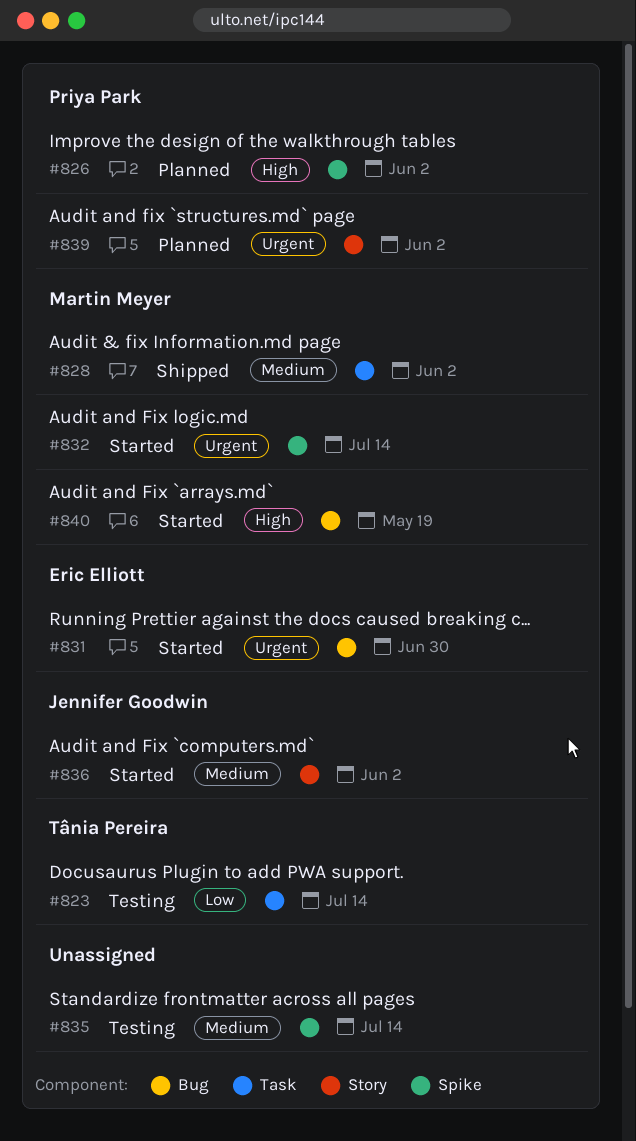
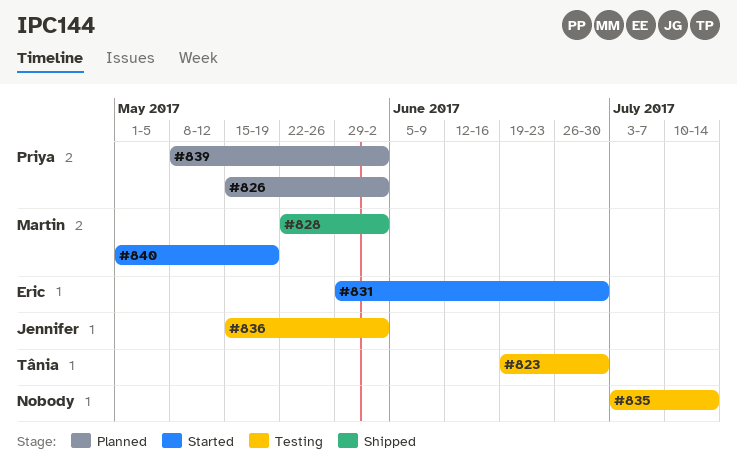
#823, due: Jul 14 -> Jun 30
#832: present -> none
#836, status: Started -> Testing

